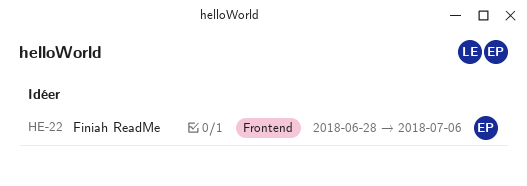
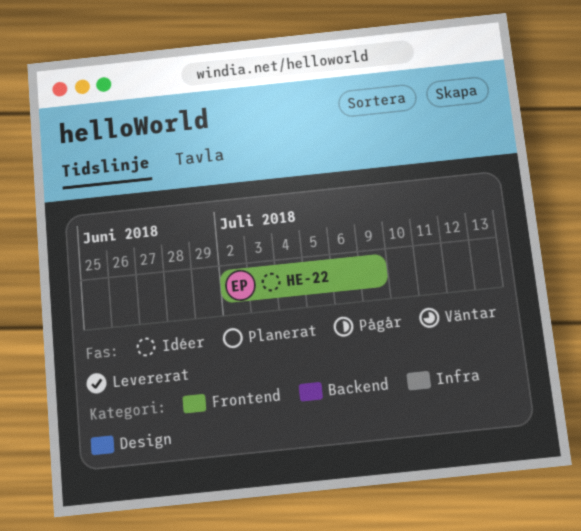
HE-22, start: Jun 28 -> Jul 2
HE-22, due: Jul 6 -> Jul 9

